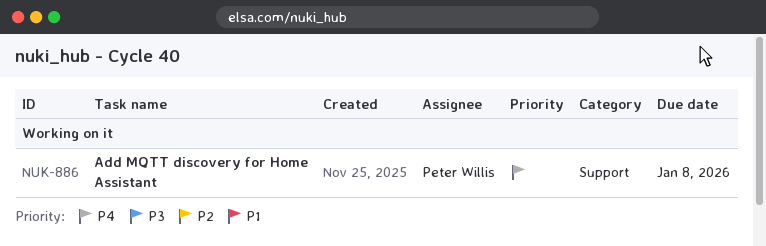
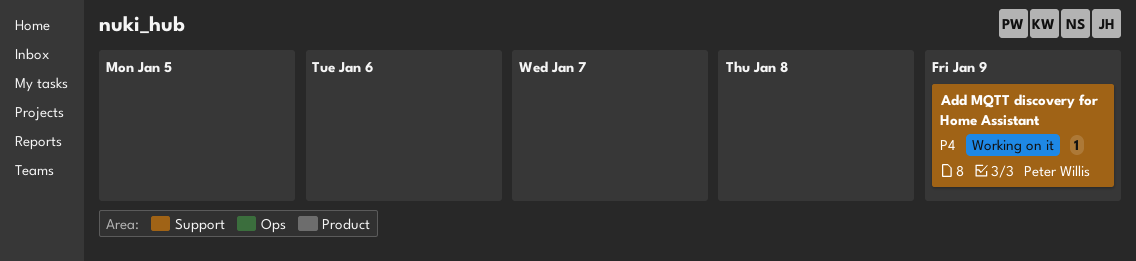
Add MQTT discovery for Home Assistant, due: Jan 8 -> Jan 9

